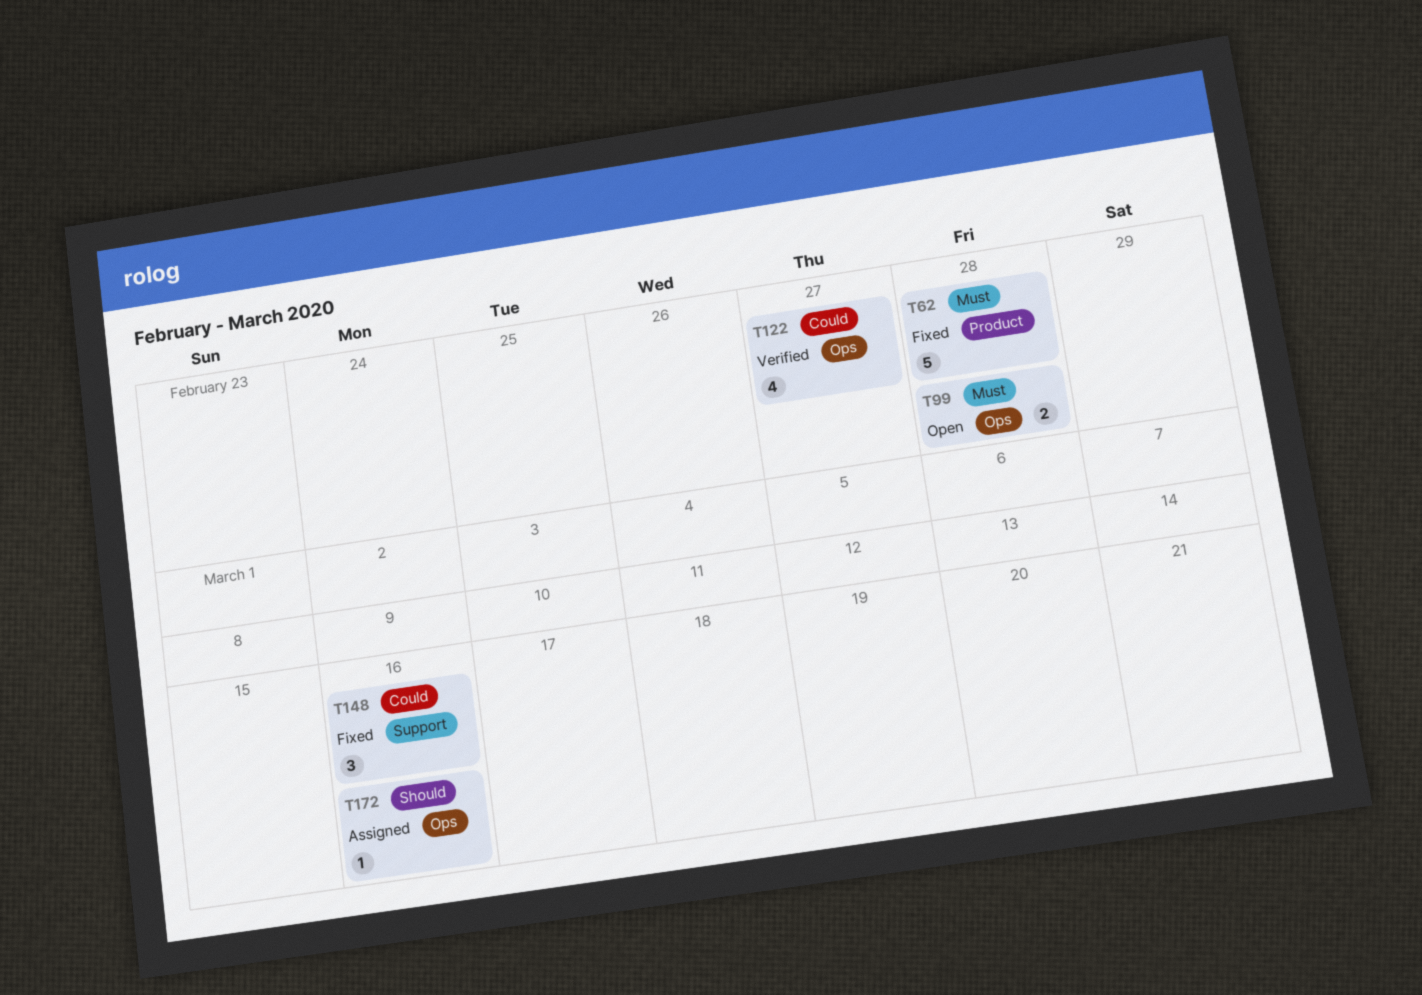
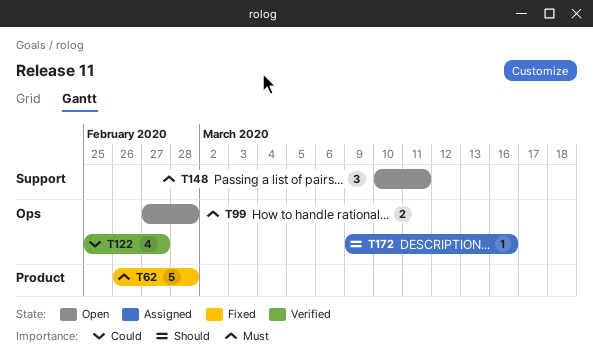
T148, status: Fixed -> Open
T148, priority: Could -> Must
T148, due: Mar 16 -> Mar 11

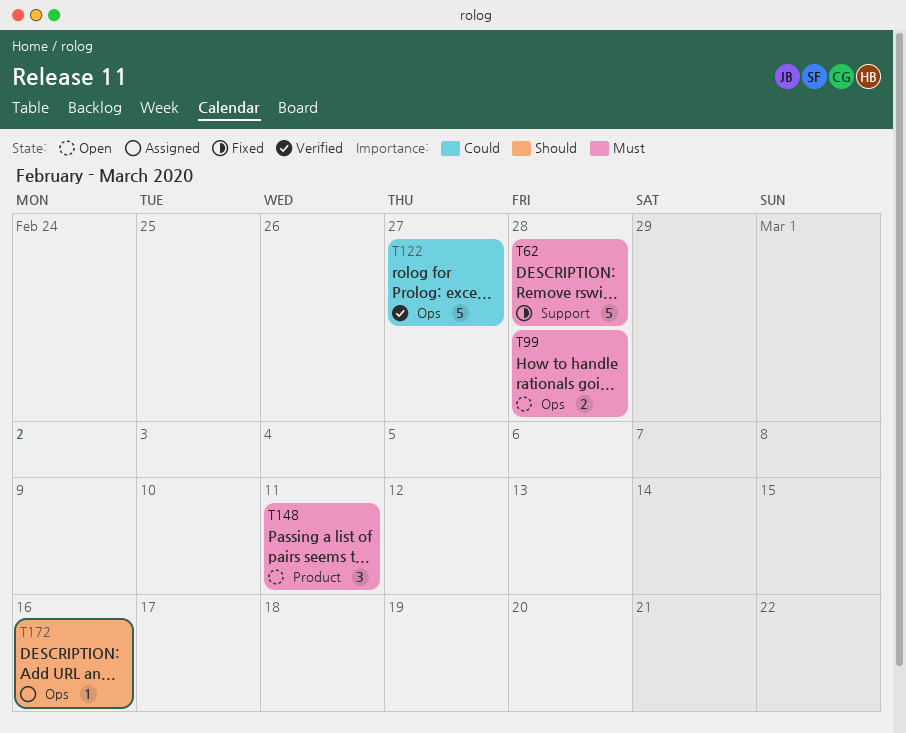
T62, label: Product -> Support
T122, estimate: 4 -> 5
T148, label: Support -> Product

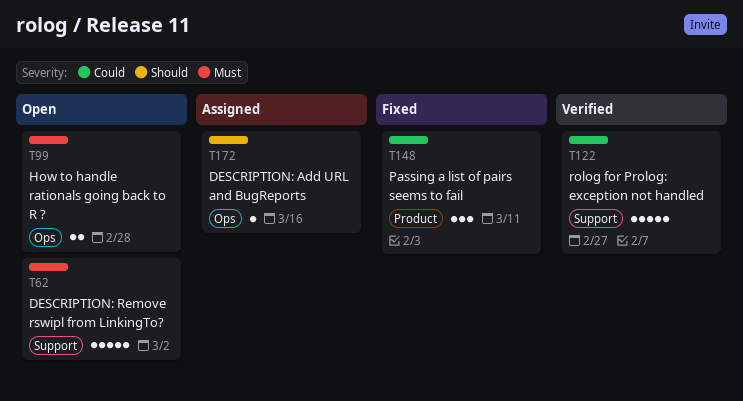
T62, status: Fixed -> Open
T62, due: Feb 28 -> Mar 2
T122, label: Ops -> Support
T148, status: Open -> Fixed
T148, priority: Must -> Could

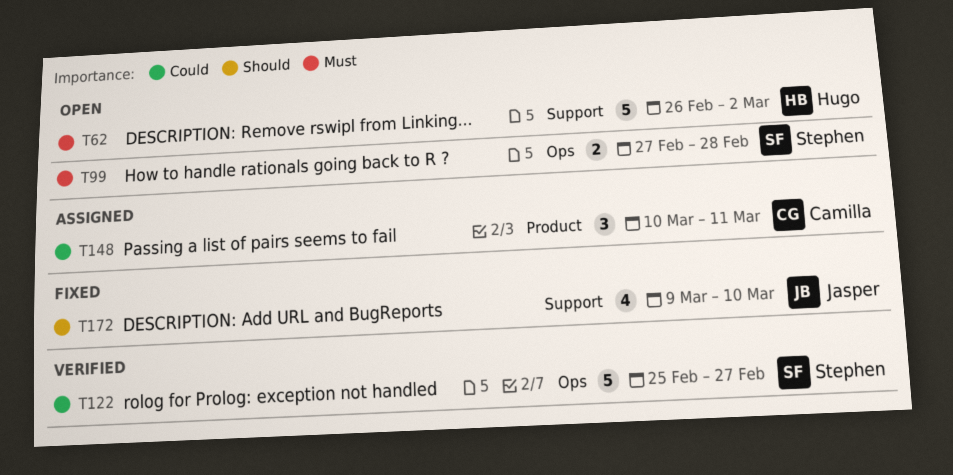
T122, label: Support -> Ops
T148, status: Fixed -> Assigned
T172, status: Assigned -> Fixed
T172, label: Ops -> Support
T172, estimate: 1 -> 4
T172, due: Mar 16 -> Mar 10

